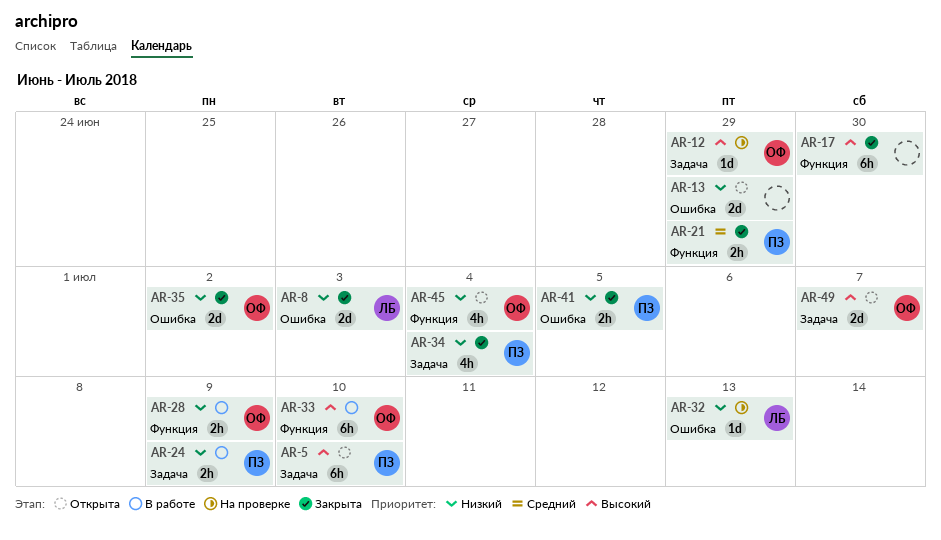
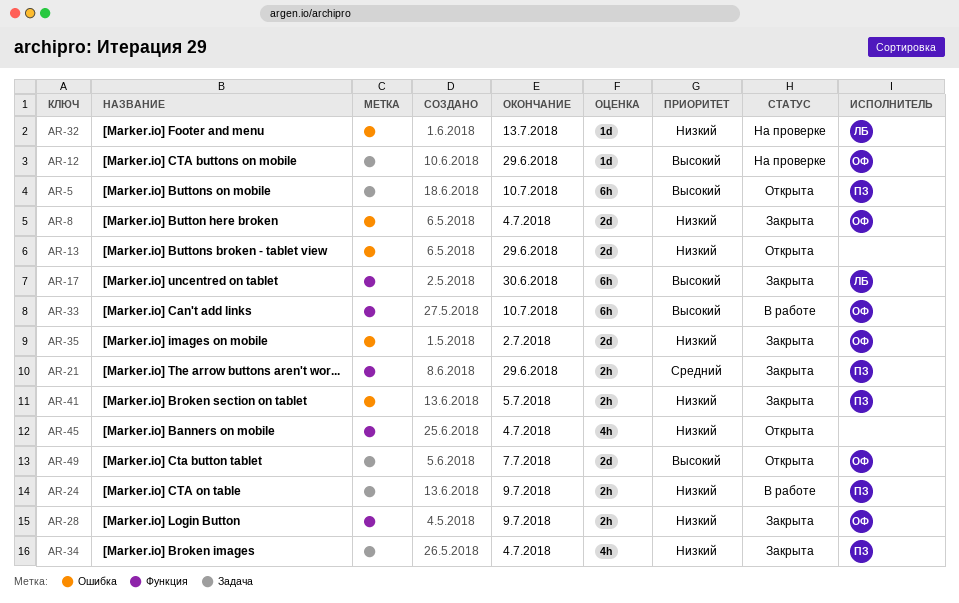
AR-8, owner: ЛБ -> ОФ
AR-8, due: Jul 3 -> Jul 4
AR-17, owner: none -> ЛБ
AR-28, status: В работе -> Закрыта
AR-45, owner: ОФ -> none

